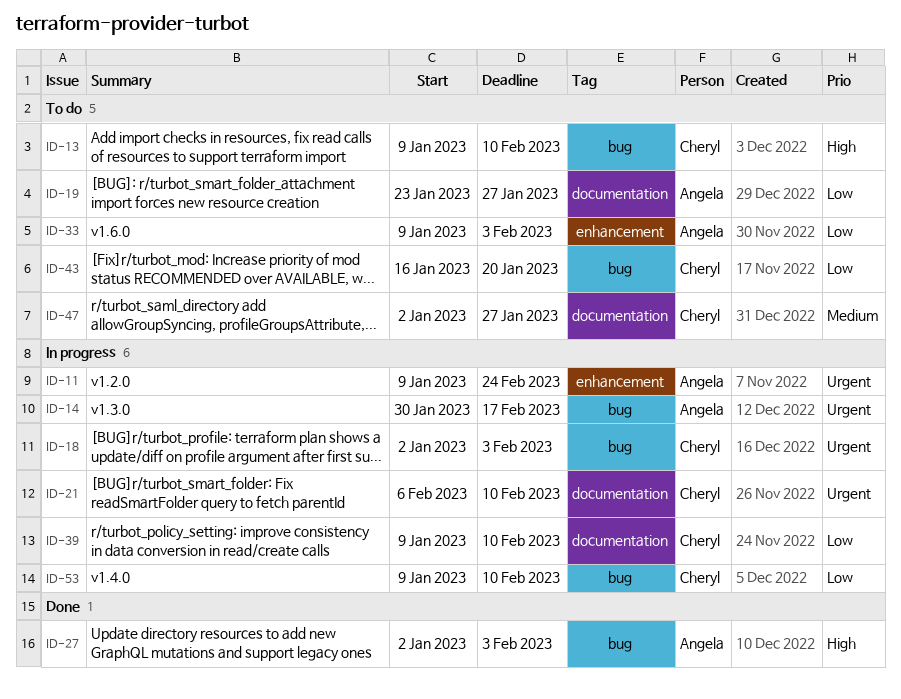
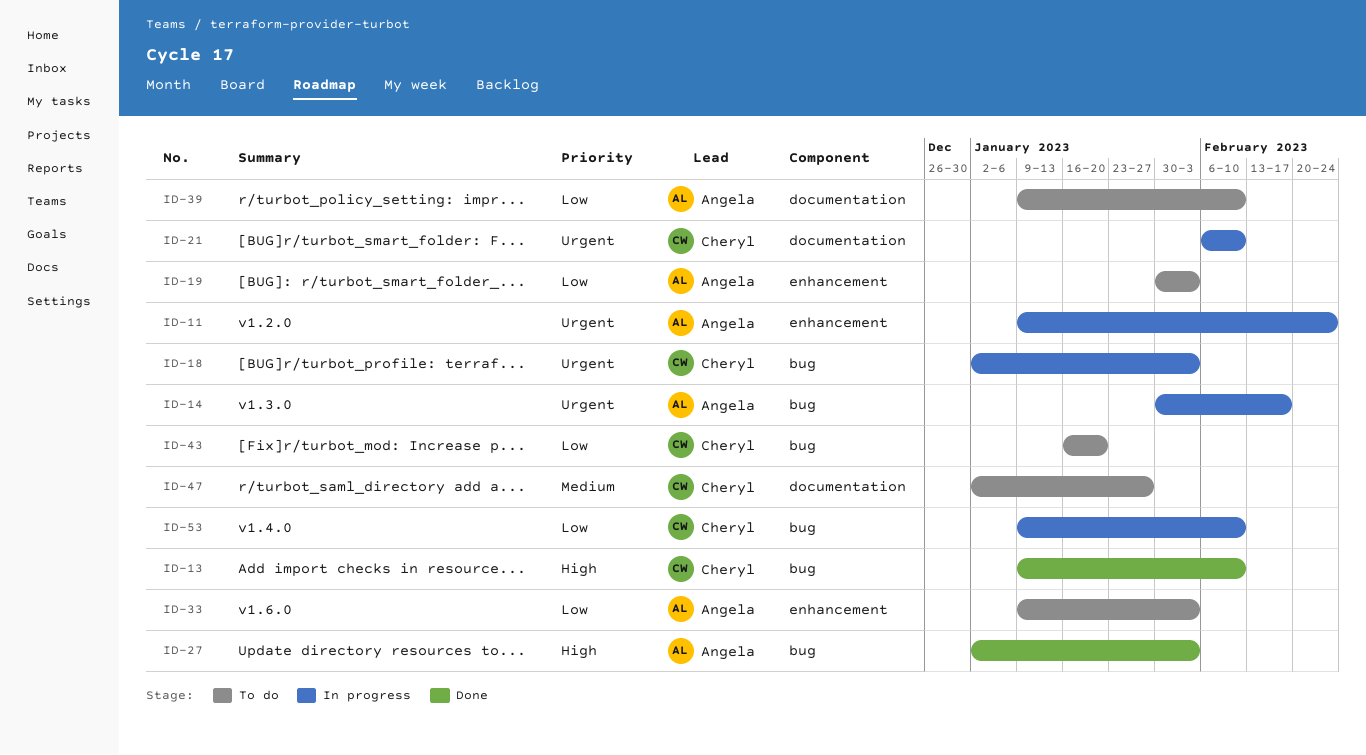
ID-13, status: To do -> Done
ID-19, label: documentation -> enhancement
ID-19, start: Jan 23 -> Jan 30
ID-19, due: Jan 27 -> Feb 3
ID-39, status: In progress -> To do
ID-39, owner: Cheryl -> Angela

